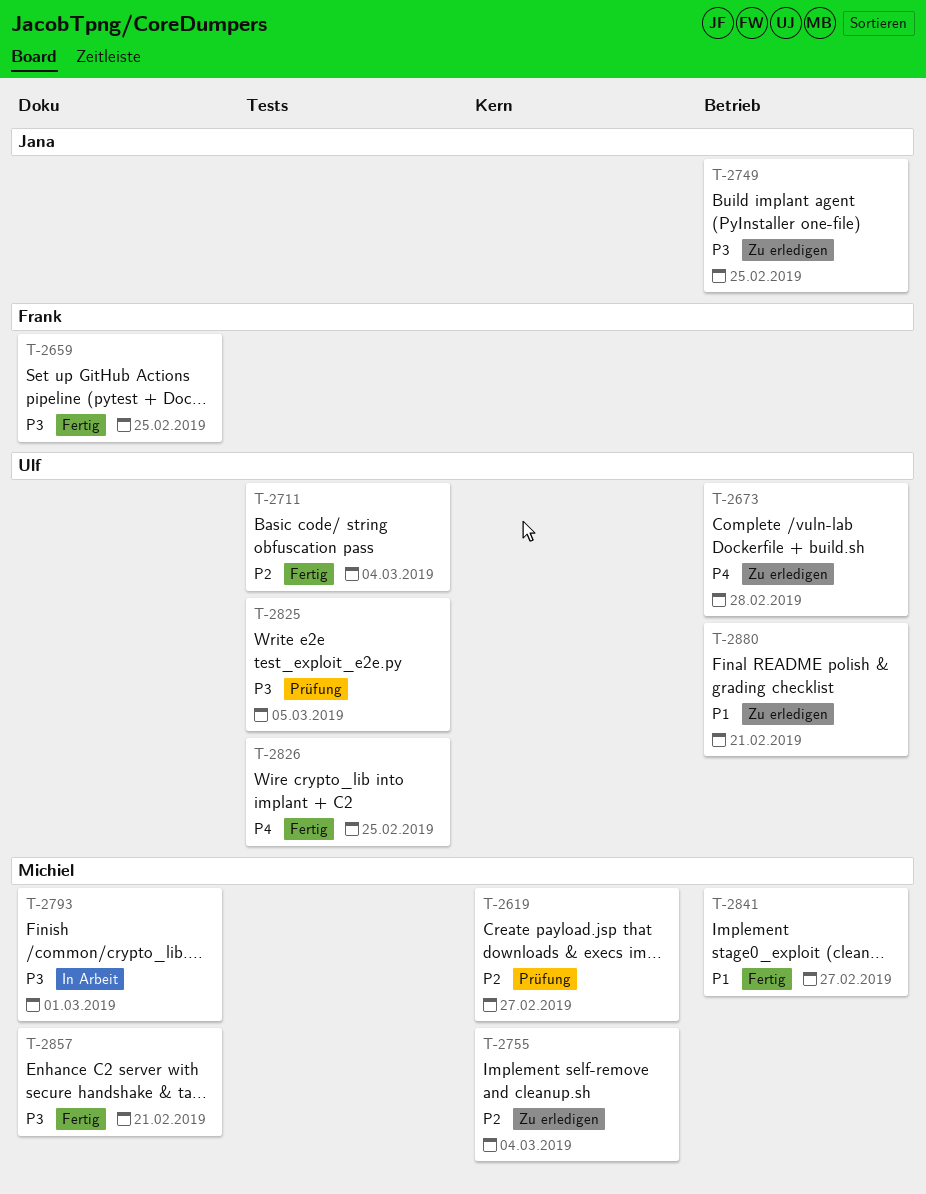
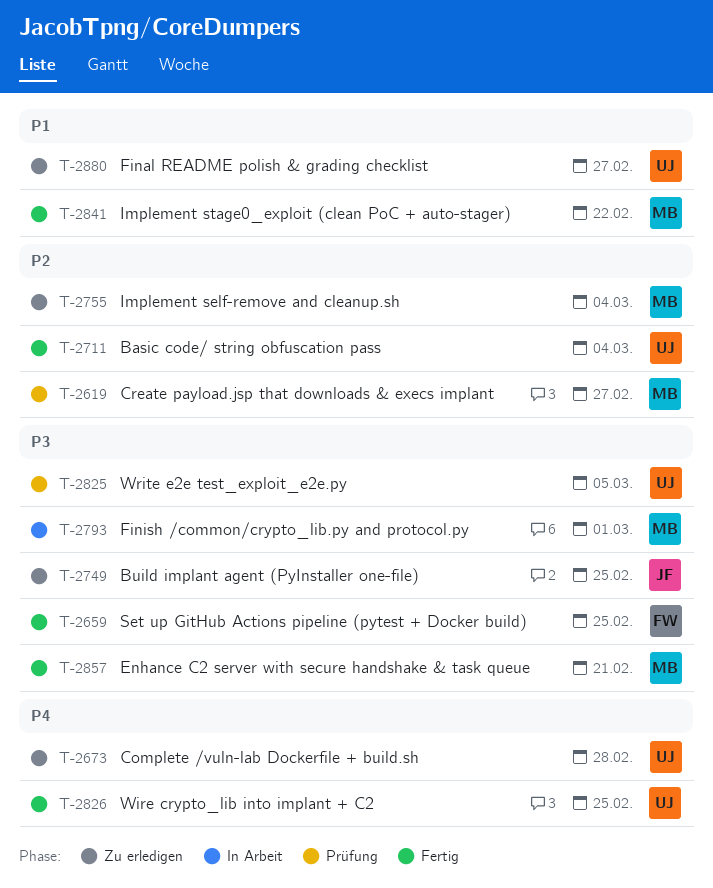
T-2841, due: Feb 27 -> Feb 22
T-2880, due: Feb 21 -> Feb 27

